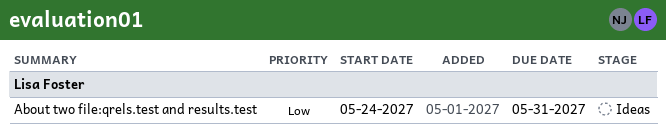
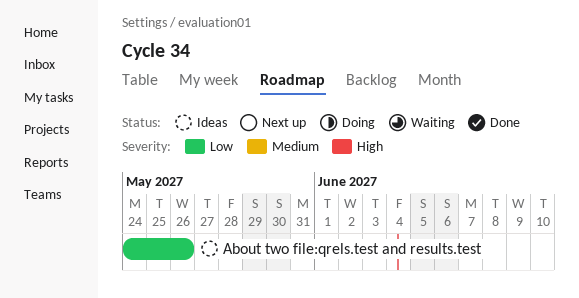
About two file:qrels.test and results.test, due: May 31 -> May 26

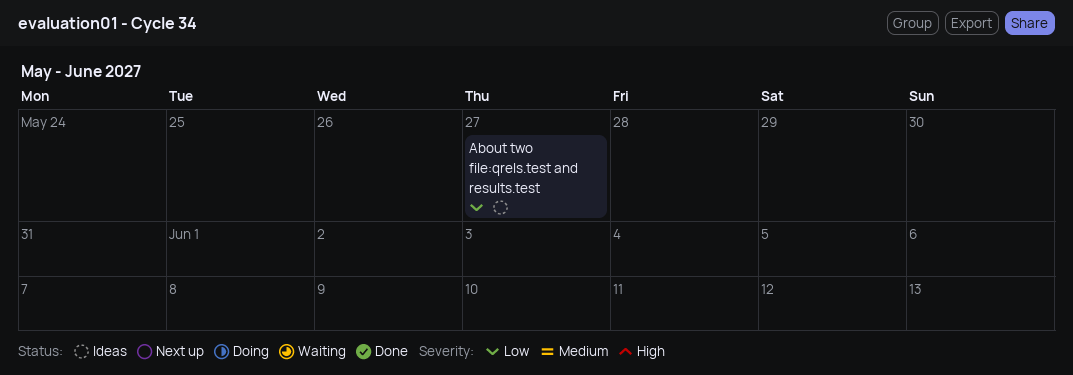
About two file:qrels.test and results.test, due: May 26 -> May 27

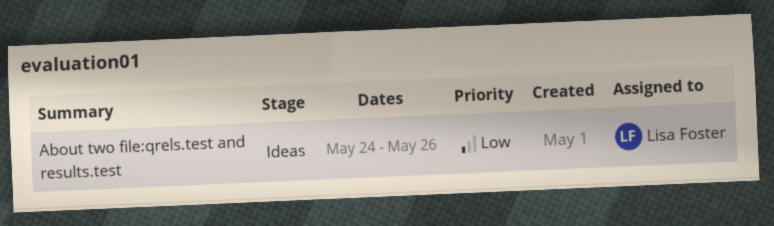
About two file:qrels.test and results.test, due: May 27 -> May 26

